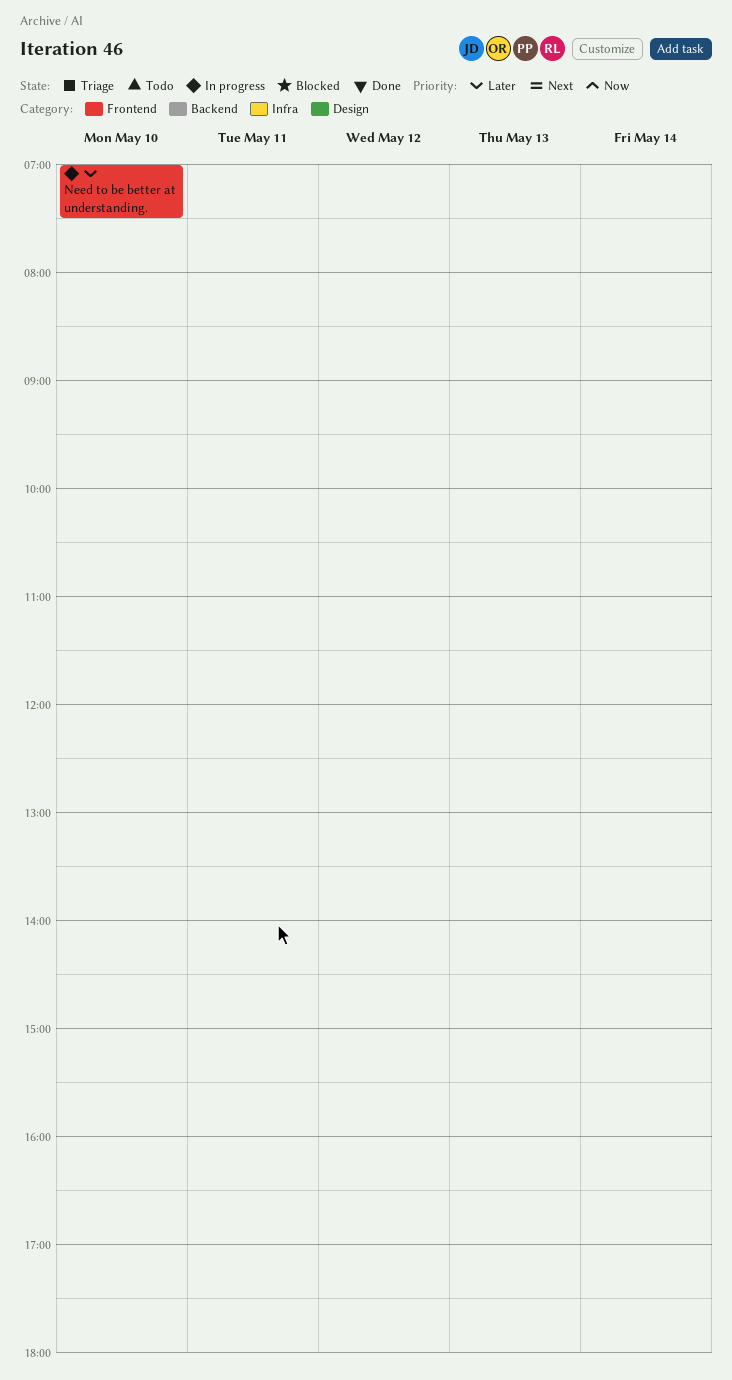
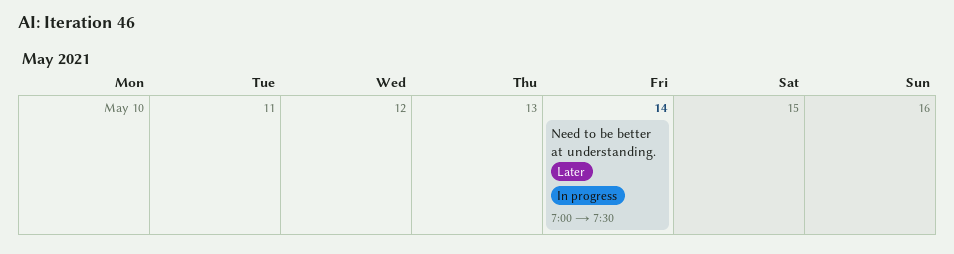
Need to be better at understanding., day: May 10 -> May 14

